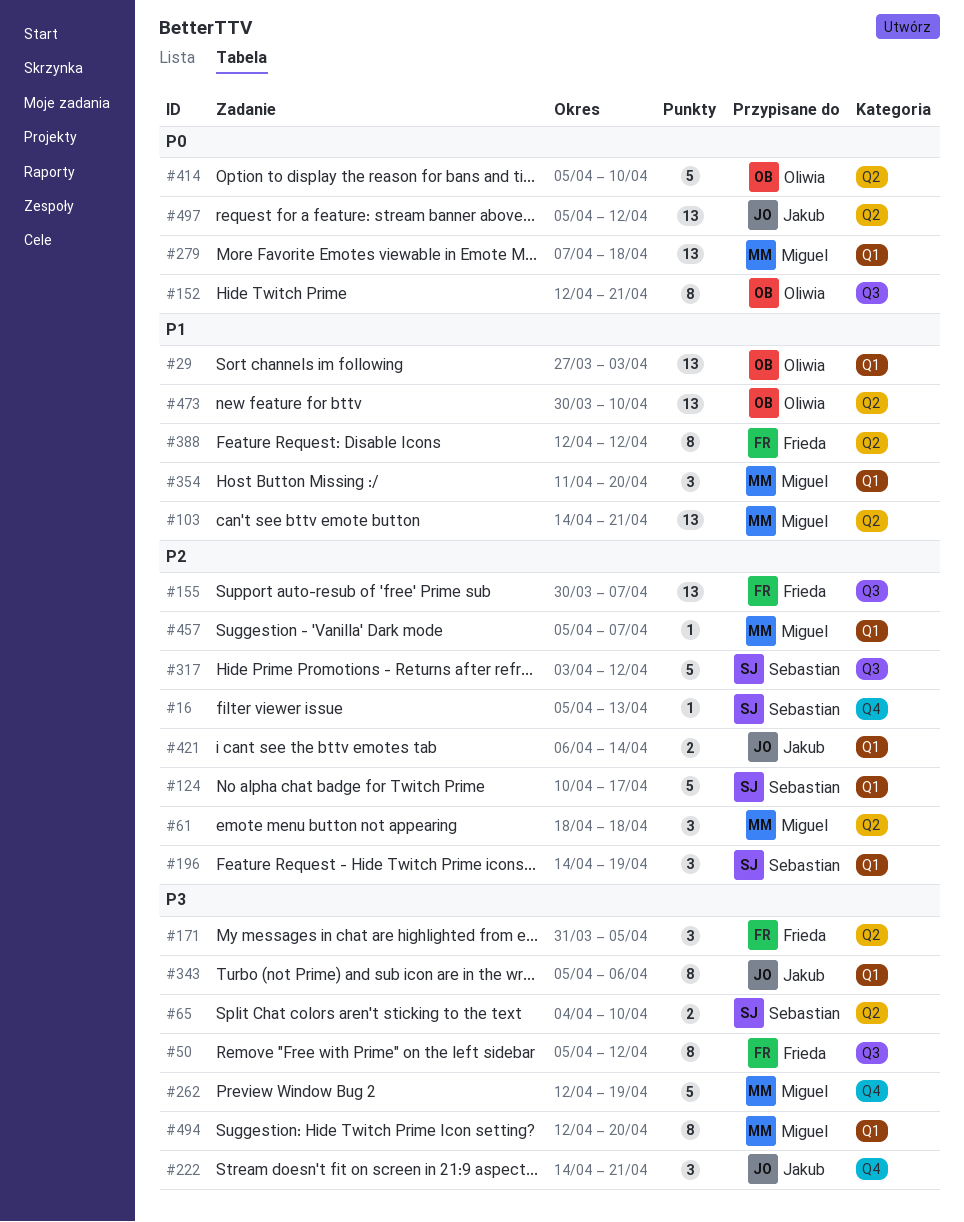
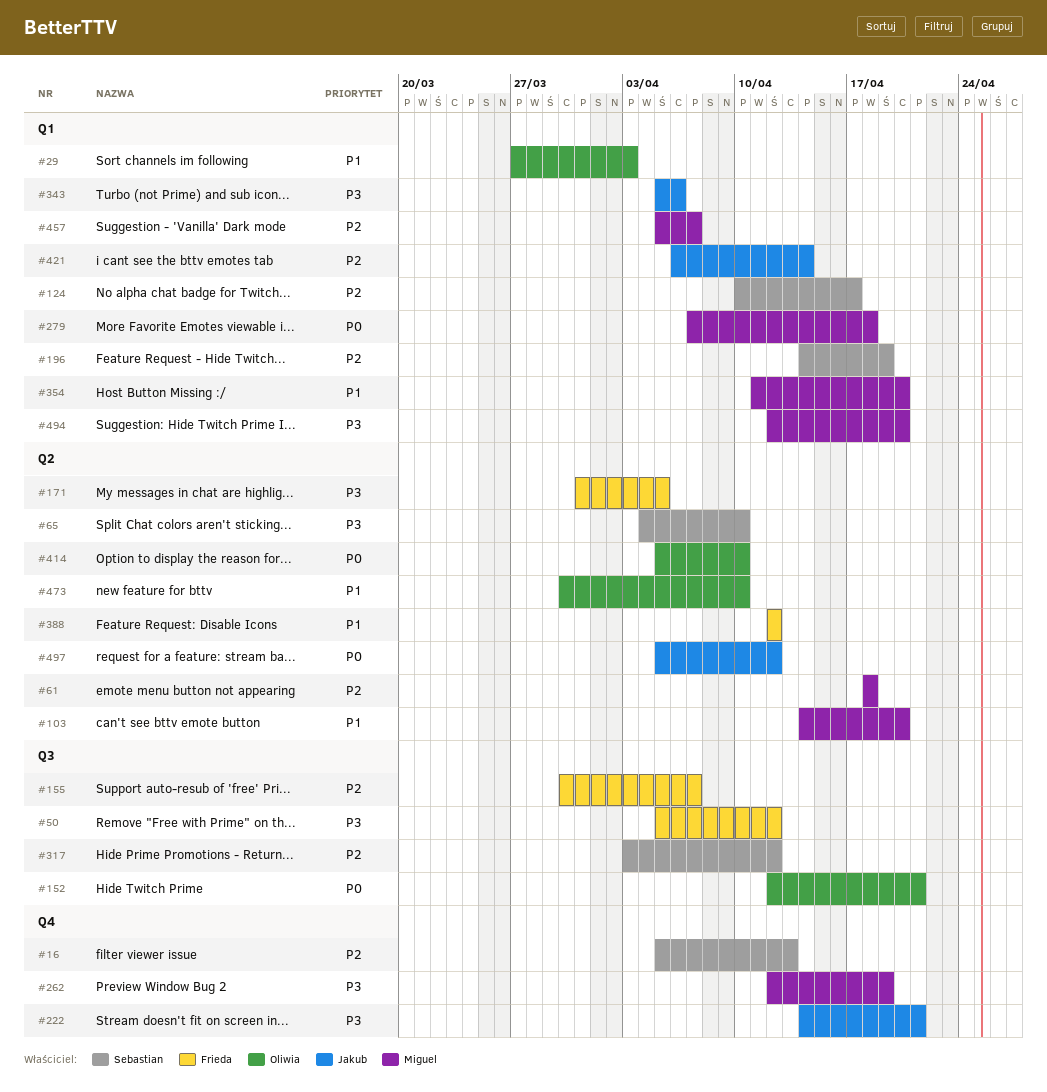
#103, due: Apr 21 -> Apr 20

